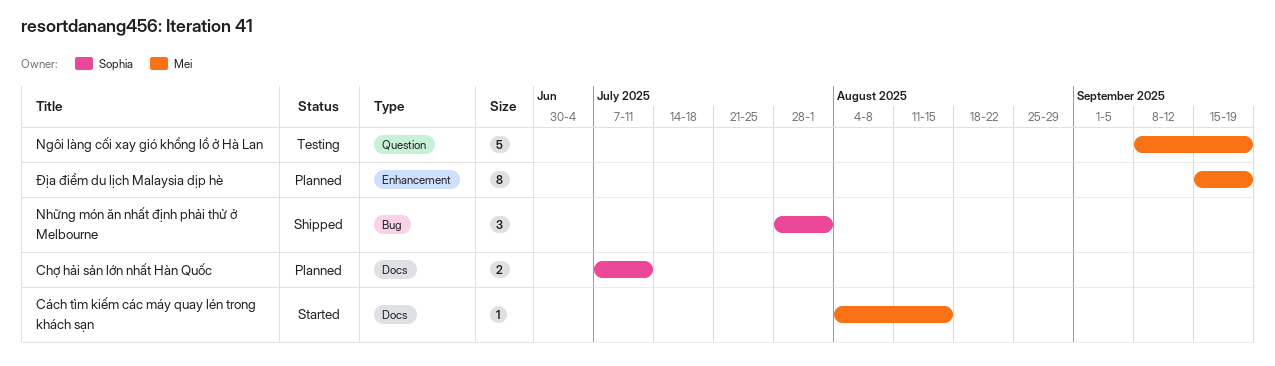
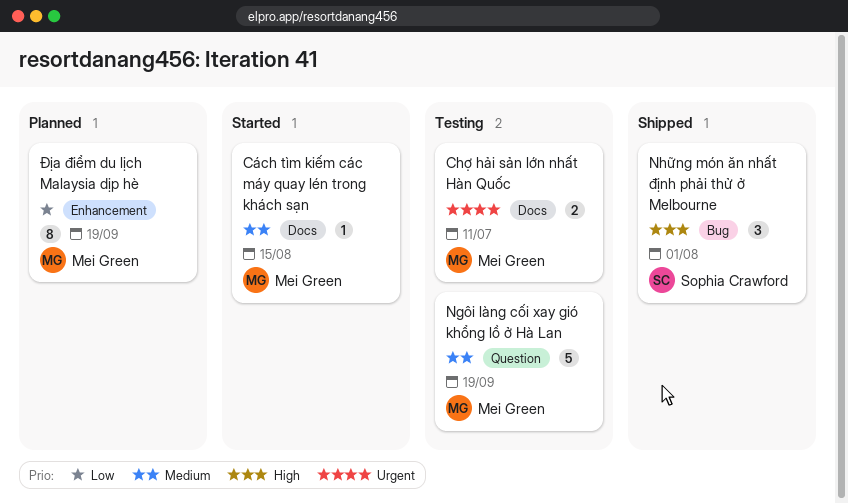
Chợ hải sản lớn nhất Hàn Quốc, status: Planned -> Testing
Chợ hải sản lớn nhất Hàn Quốc, owner: Sophia Crawford -> Mei Green

